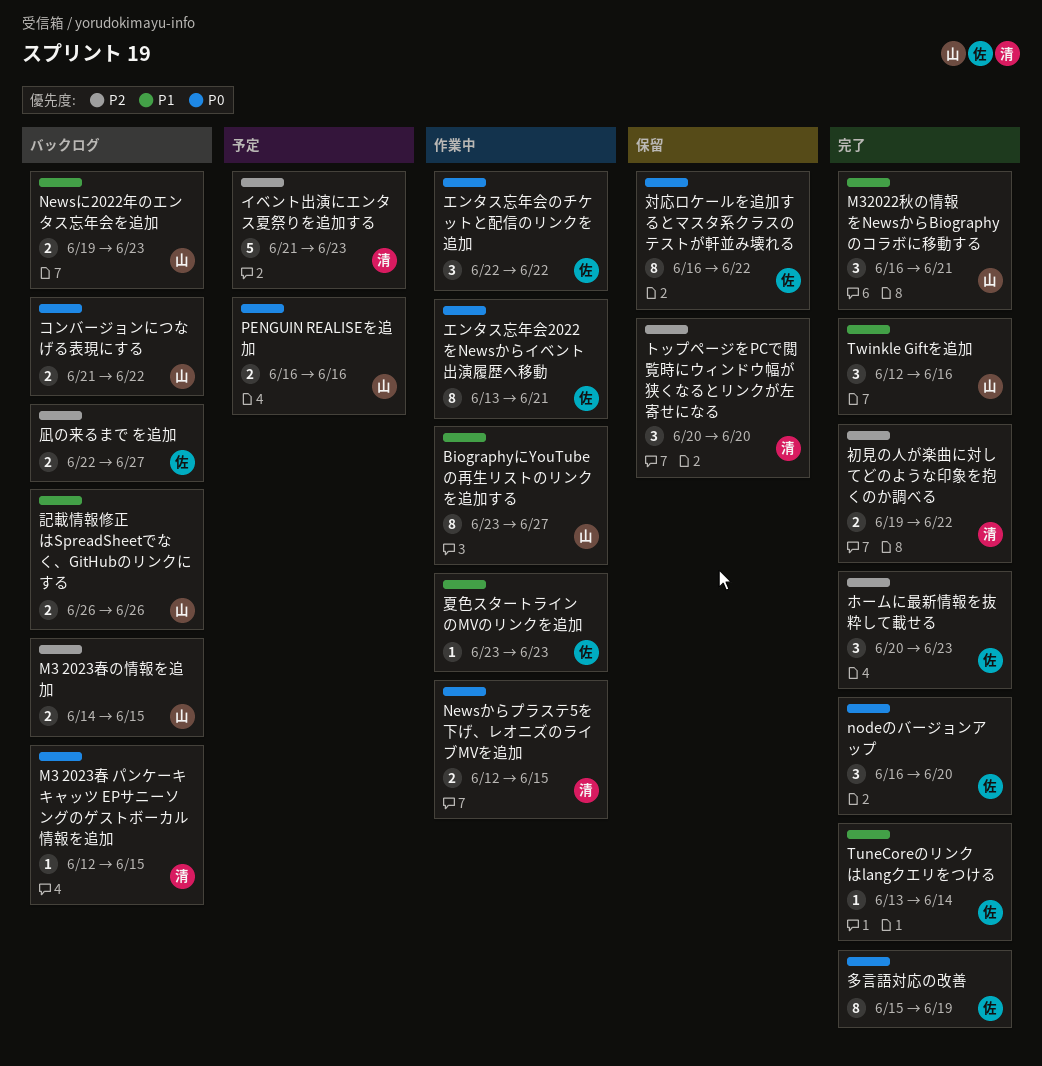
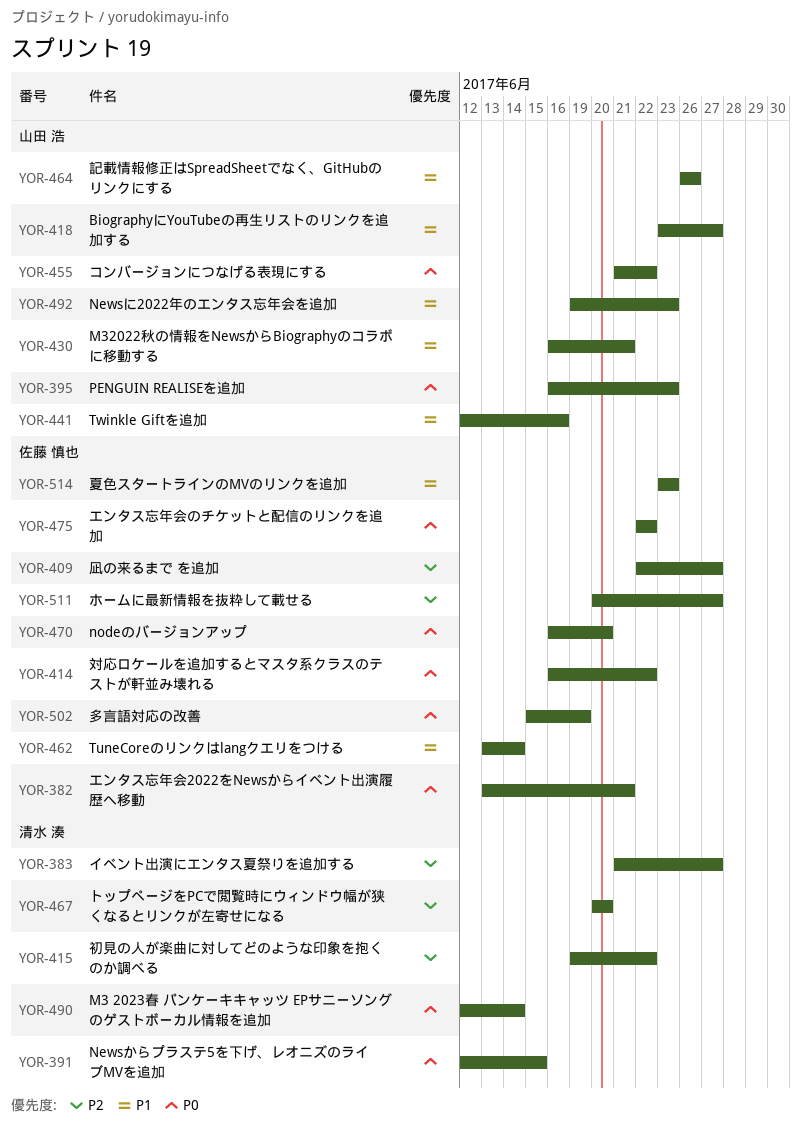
M3 2023春 パンケーキキャッツ EPサニーソングのゲストボーカル情報を追加, due: Jun 15 -> Jun 14
M3 2023春の情報を追加: present -> none
PENGUIN REALISEを追加, due: Jun 16 -> Jun 23
イベント出演にエンタス夏祭りを追加する, due: Jun 23 -> Jun 27
ホームに最新情報を抜粋して載せる, due: Jun 23 -> Jun 27

